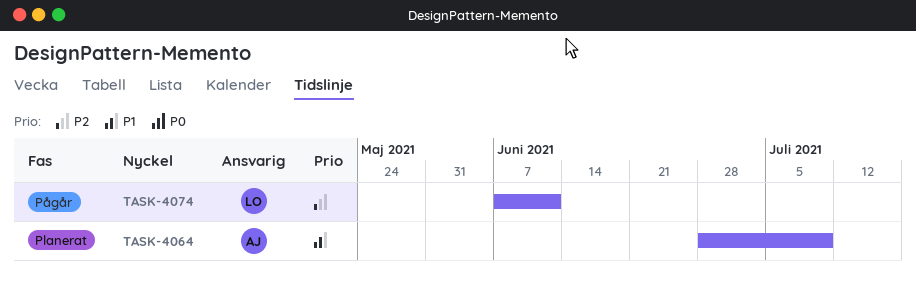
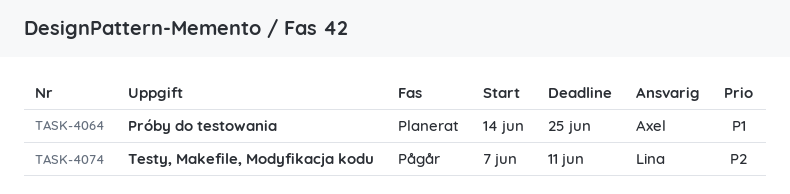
TASK-4064, start: Jun 28 -> Jun 14
TASK-4064, due: Jul 9 -> Jun 25

